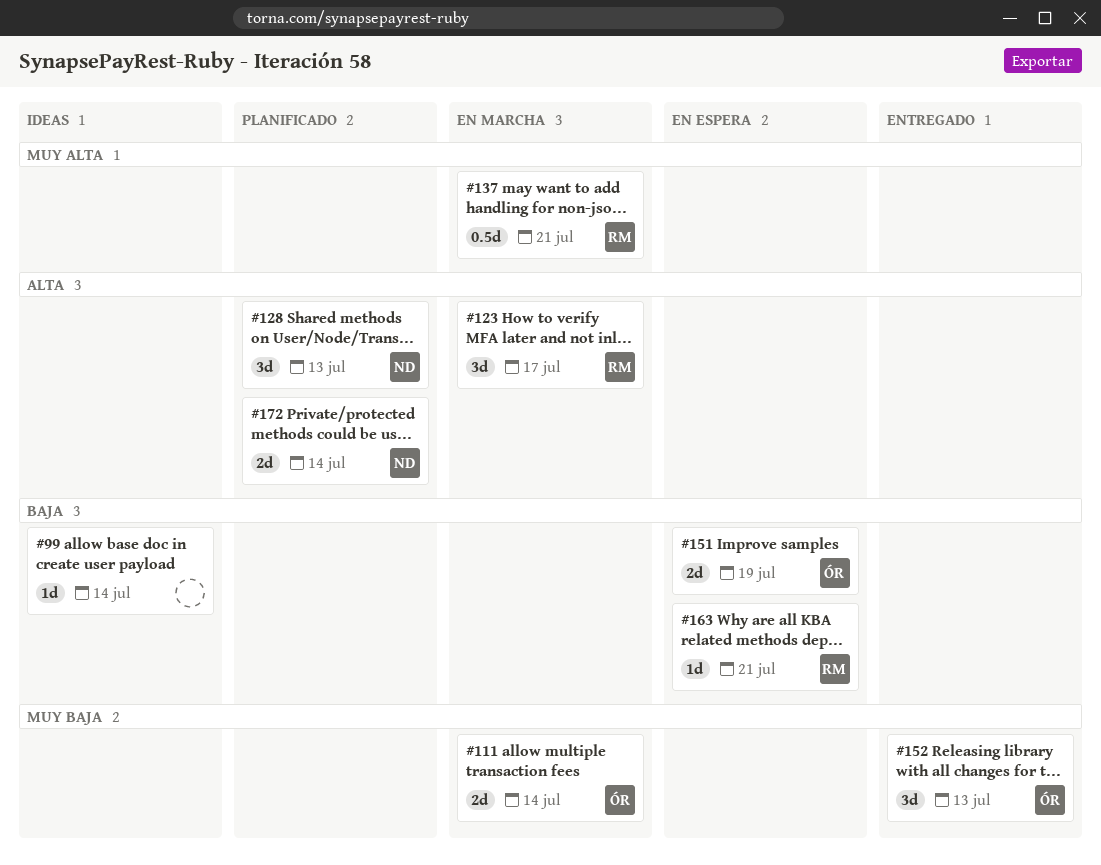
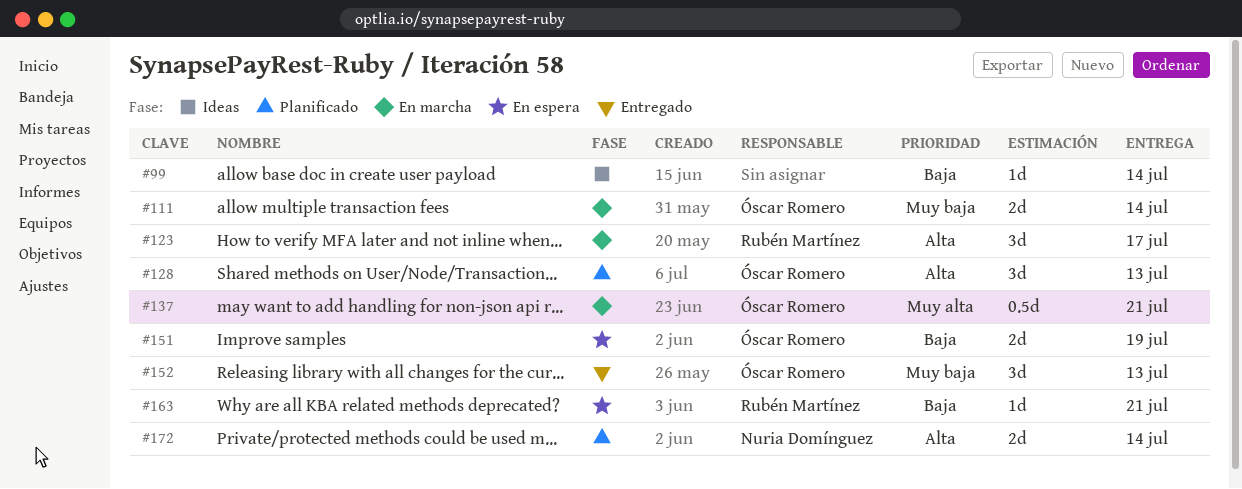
#128, owner: Nuria Domínguez -> Óscar Romero
#137, owner: Rubén Martínez -> Óscar Romero

